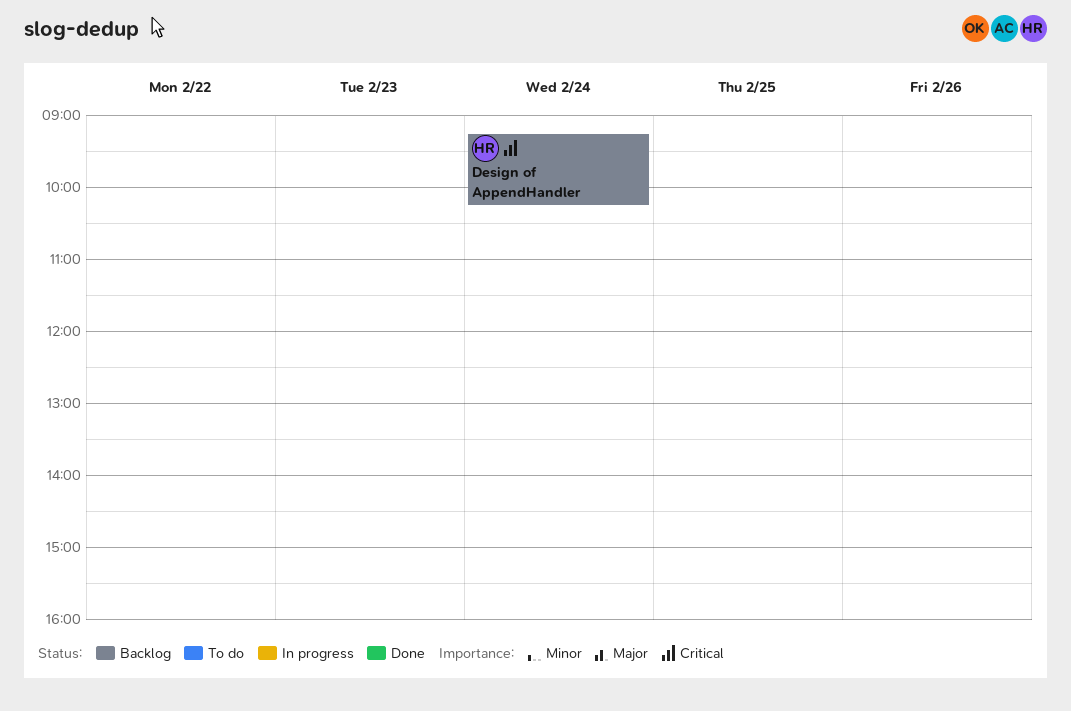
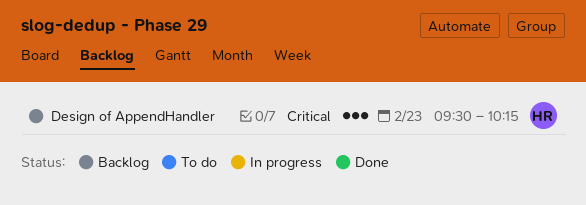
Design of AppendHandler, day: Feb 24 -> Feb 23
Design of AppendHandler, begins: 09:15 -> 09:30

